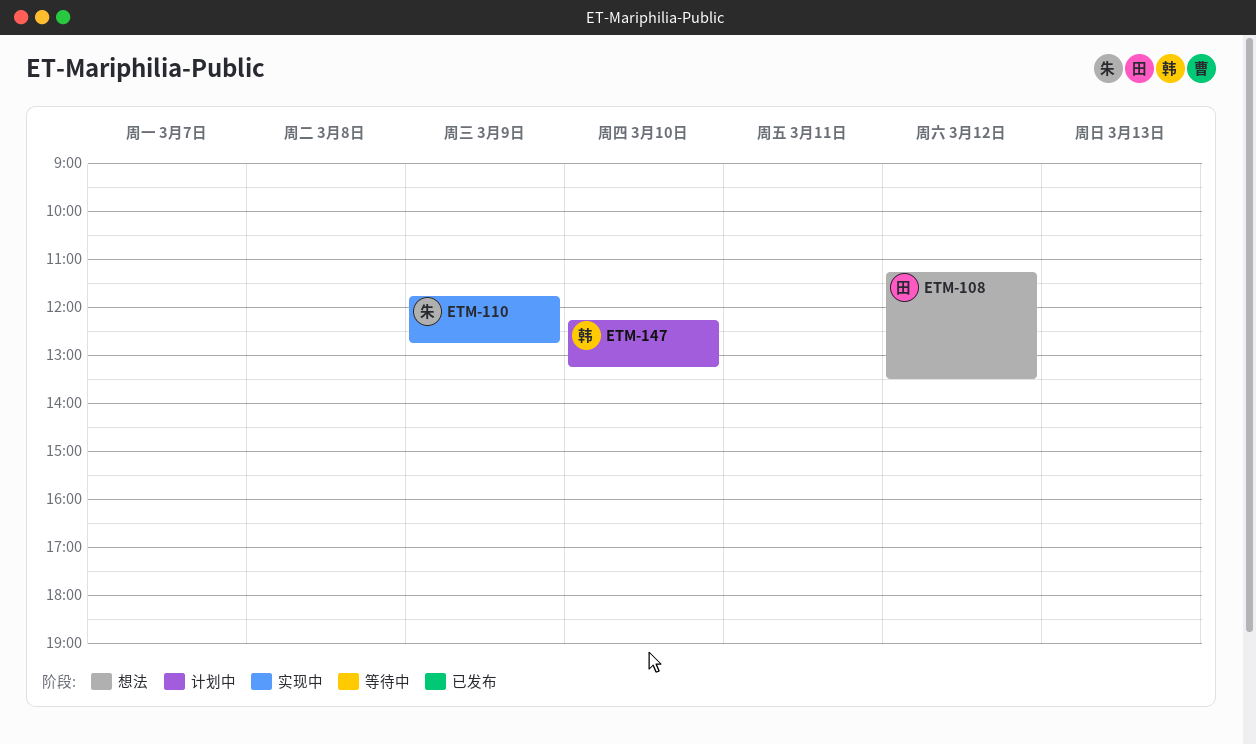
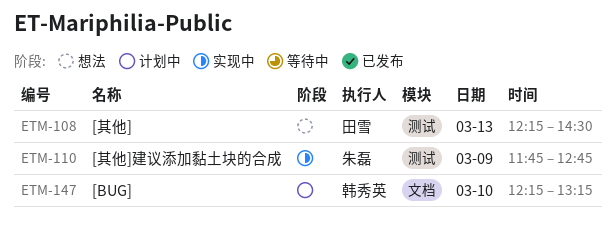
ETM-108, day: Mar 12 -> Mar 13
ETM-108, begins: 11:15 -> 12:15
ETM-108, ends: 13:30 -> 14:30

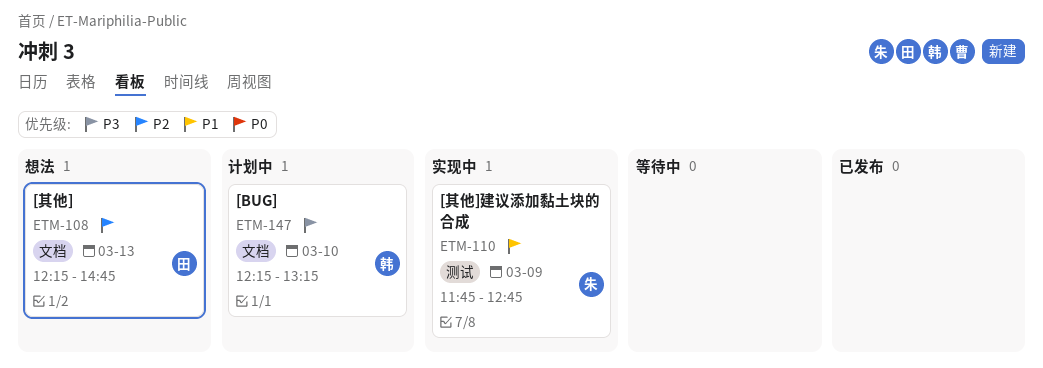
ETM-108, label: 测试 -> 文档
ETM-108, ends: 14:30 -> 14:45

